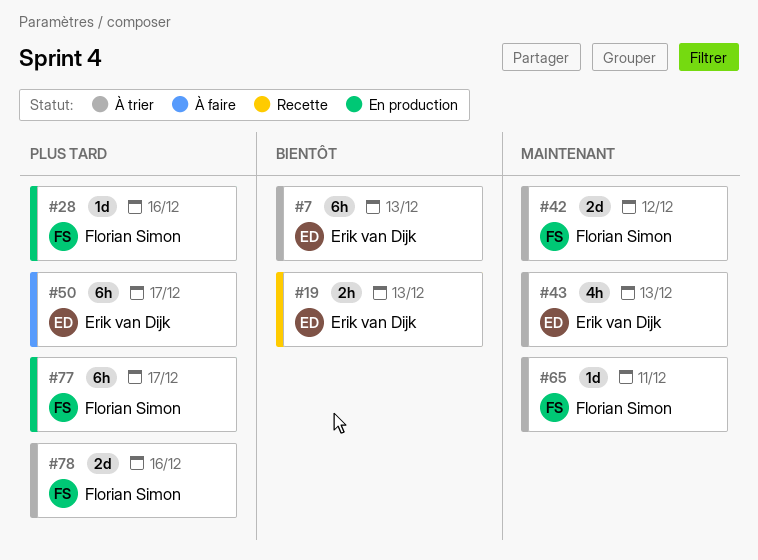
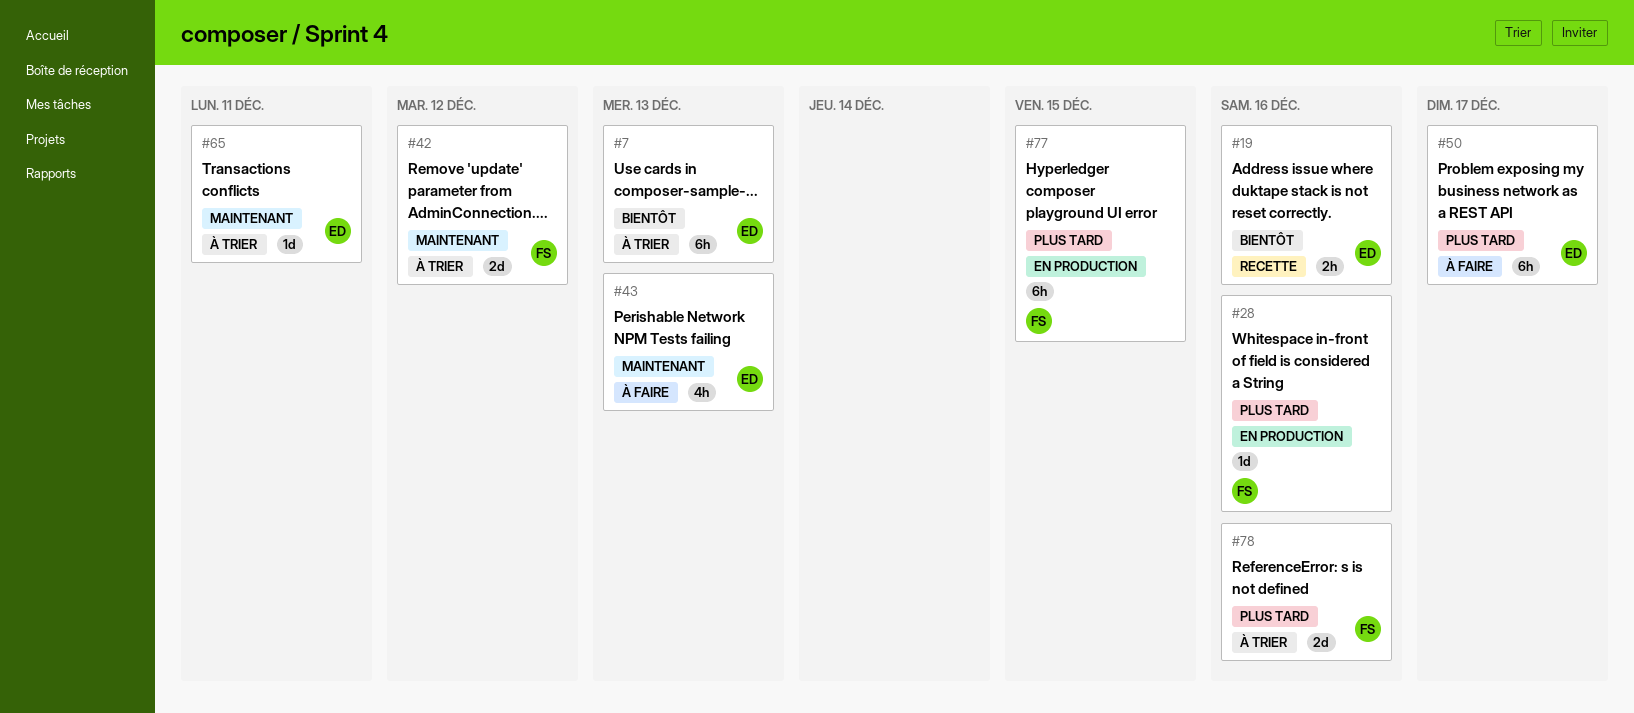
#19, due: Dec 13 -> Dec 16
#43, status: À trier -> À faire
#65, owner: Florian Simon -> Erik van Dijk
#77, due: Dec 17 -> Dec 15

